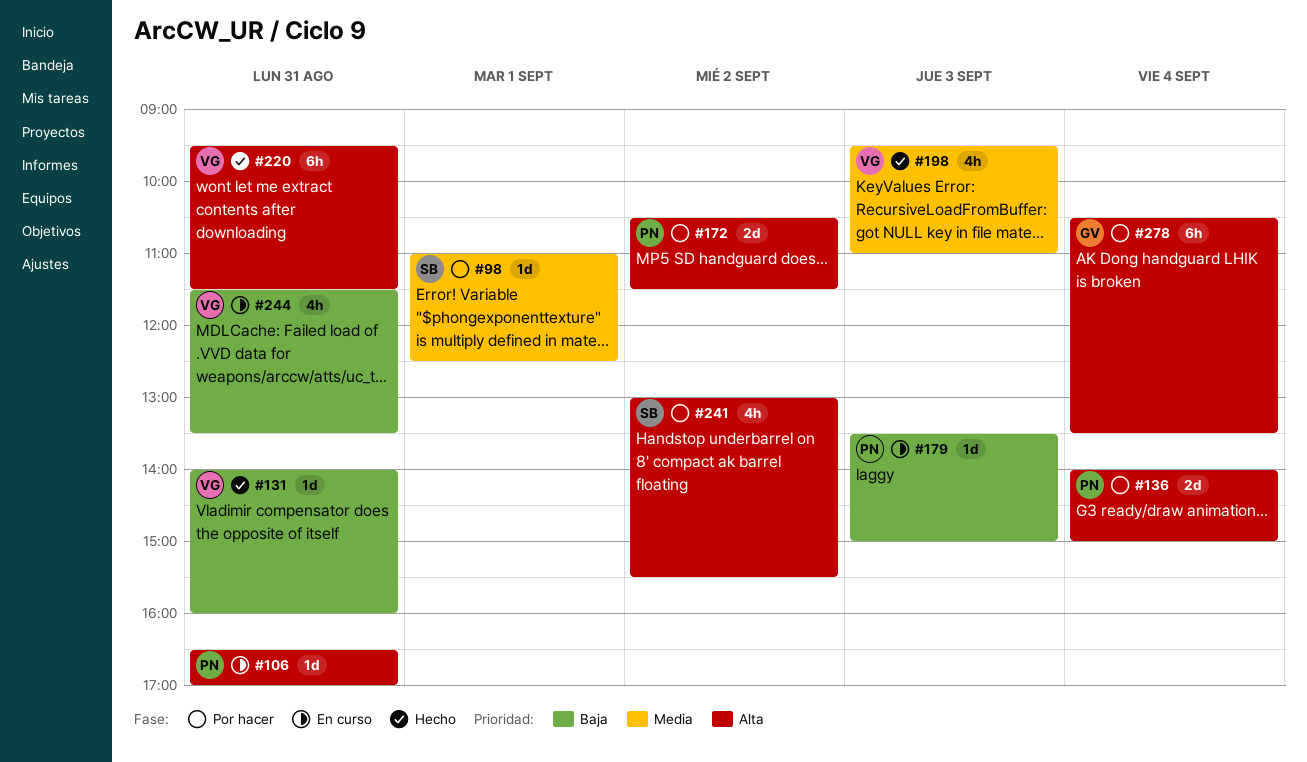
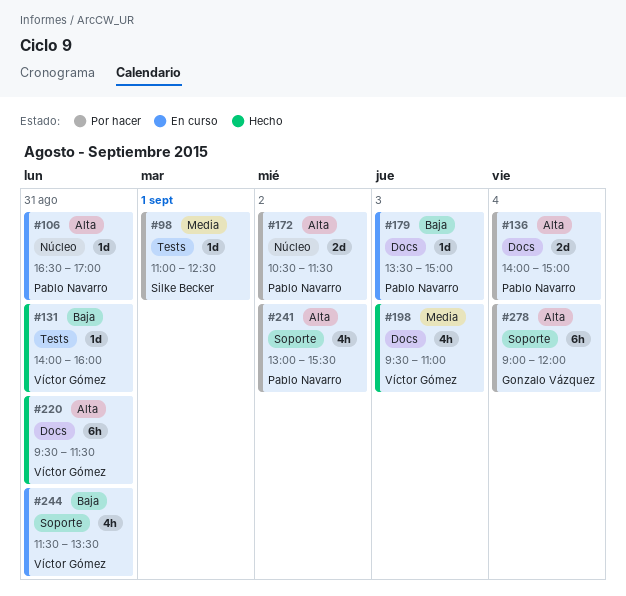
#241, owner: Silke Becker -> Pablo Navarro
#278, begins: 10:30 -> 09:00
#278, ends: 13:30 -> 12:00

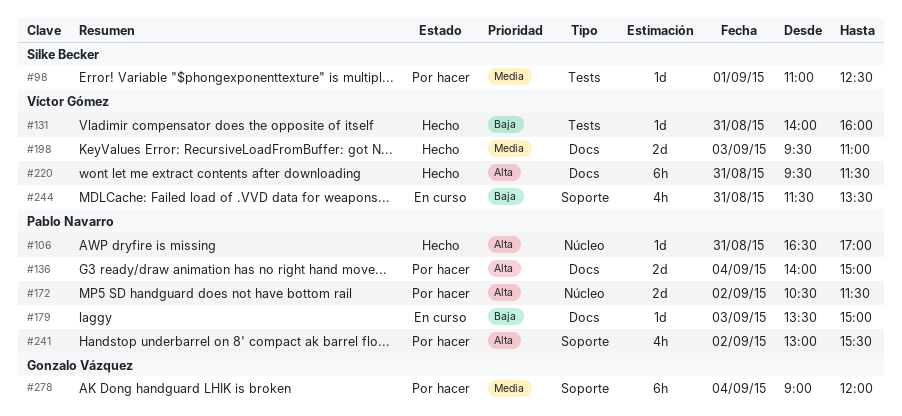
#106, status: En curso -> Hecho
#198, estimate: 4h -> 2d
#278, priority: Alta -> Media

